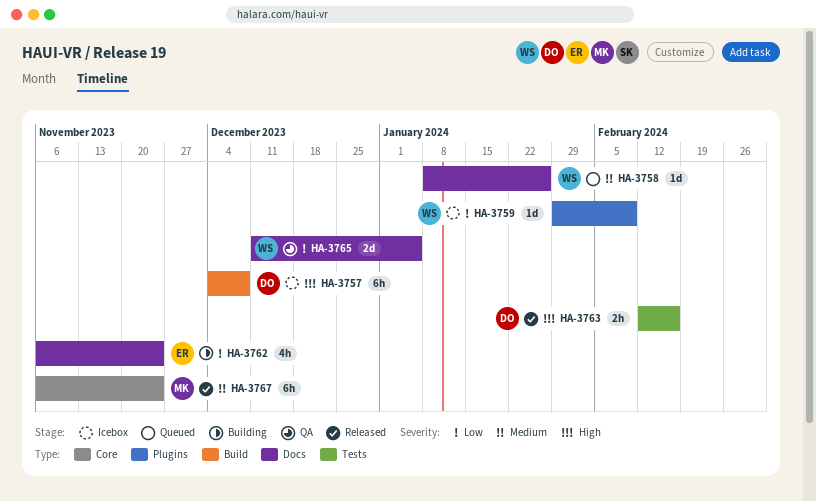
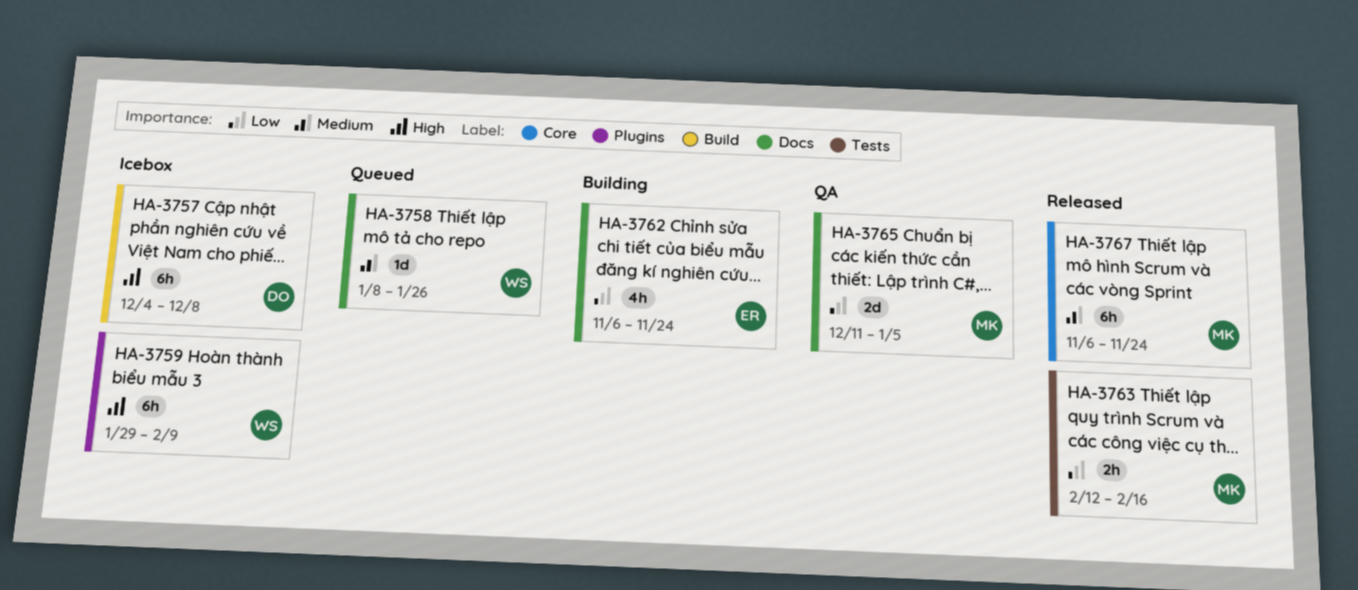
HA-3759, priority: Low -> High
HA-3759, estimate: 1d -> 6h
HA-3763, owner: DO -> MK
HA-3763, priority: High -> Low
HA-3765, owner: WS -> MK

